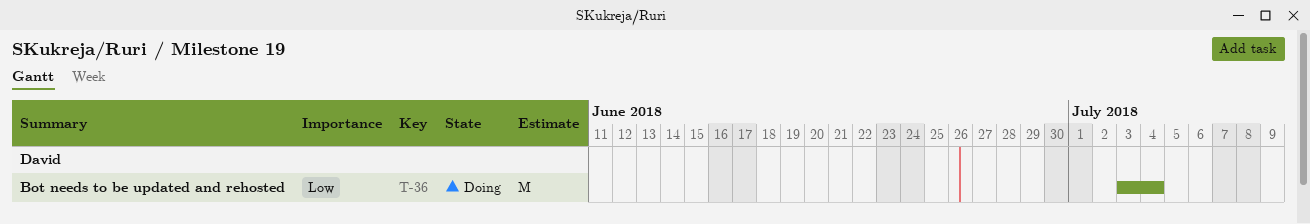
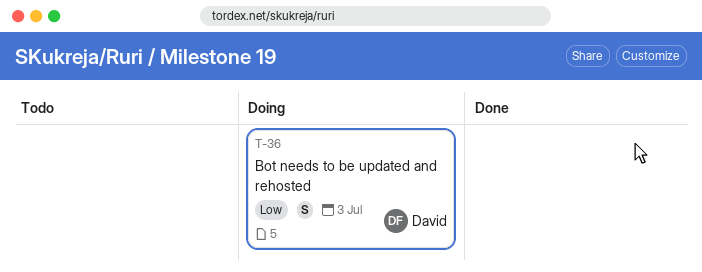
T-36, estimate: M -> S
T-36, due: Jul 4 -> Jul 3

